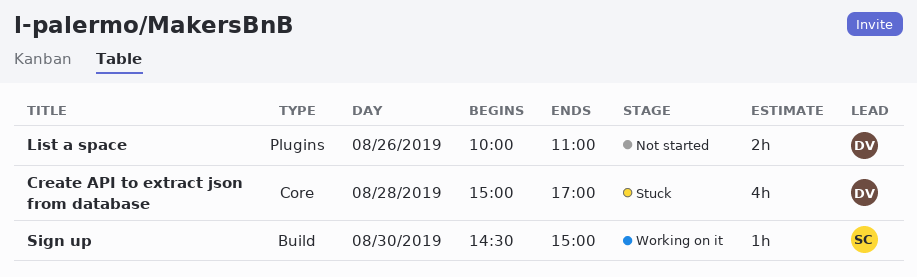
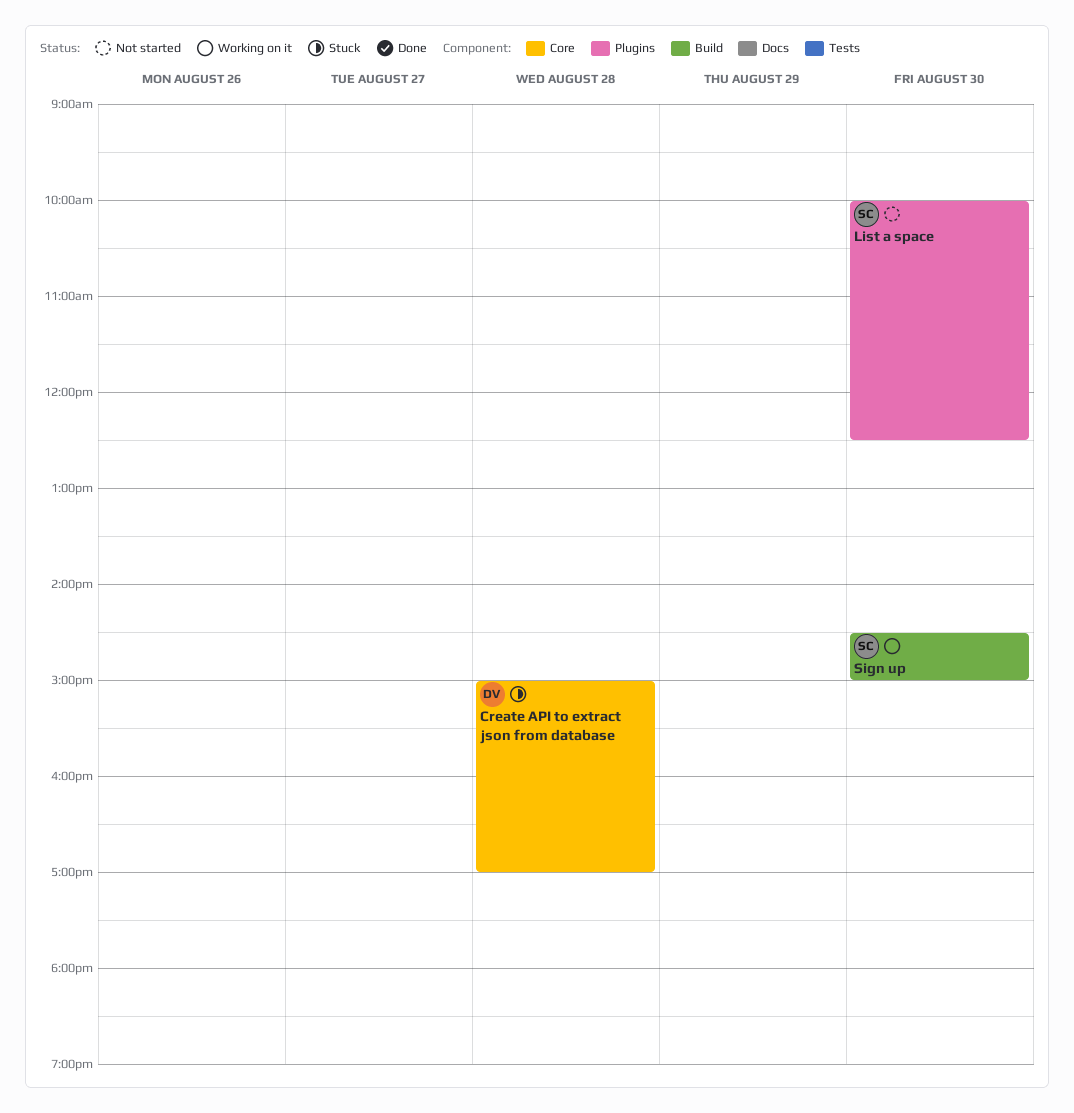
List a space, owner: DV -> SC
List a space, day: Aug 26 -> Aug 30
List a space, ends: 11:00 -> 12:30

